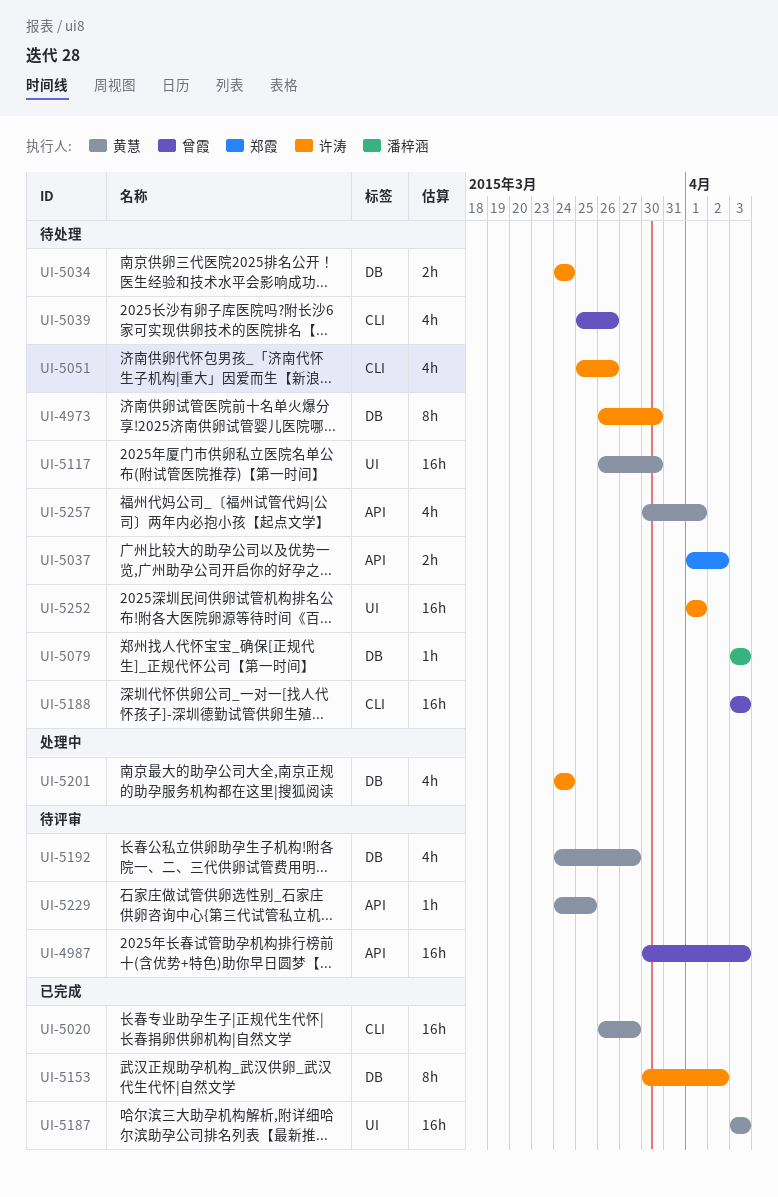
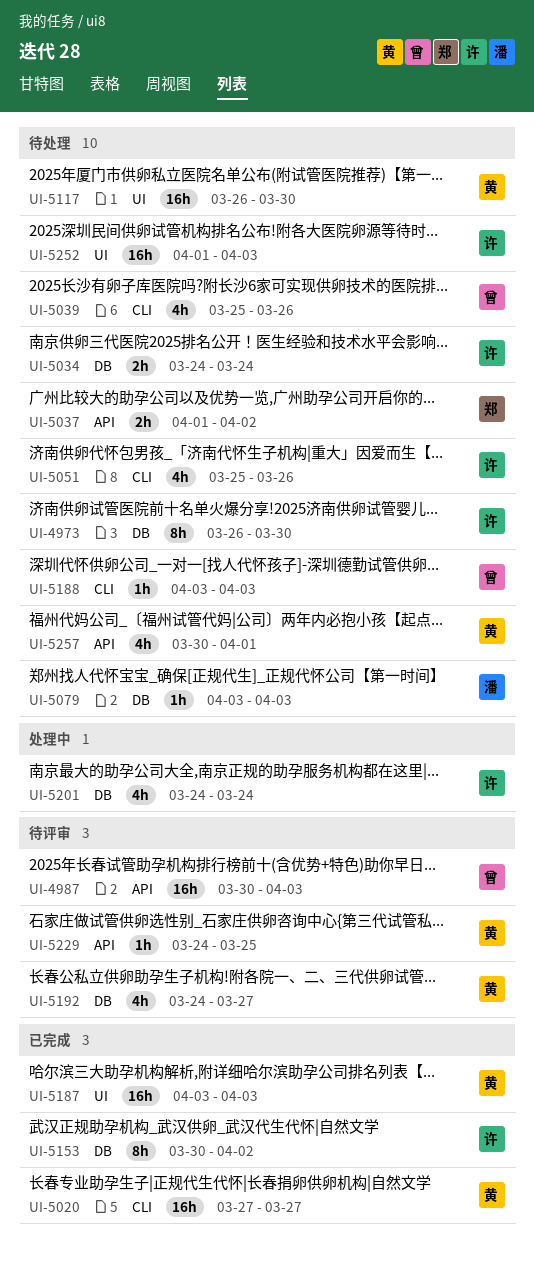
UI-5020, start: Mar 26 -> Mar 27
UI-5188, estimate: 16h -> 1h
UI-5252, due: Apr 1 -> Apr 3

